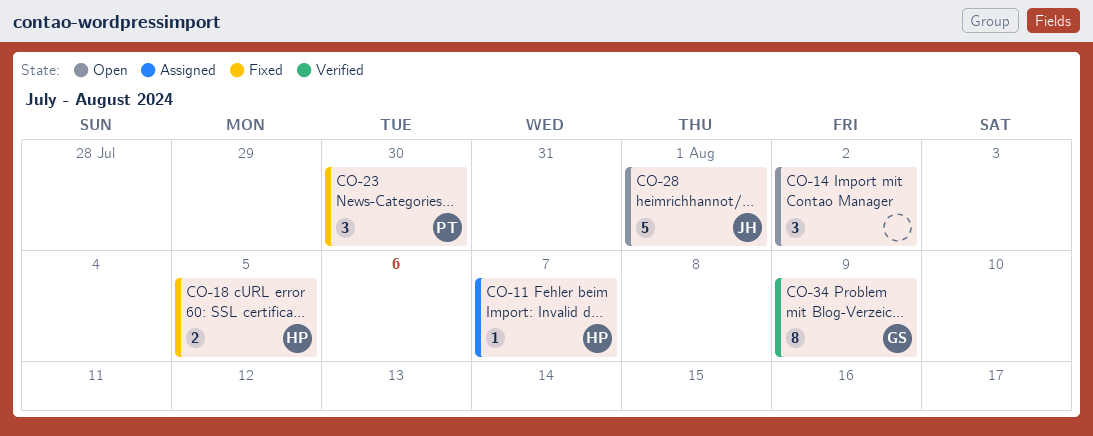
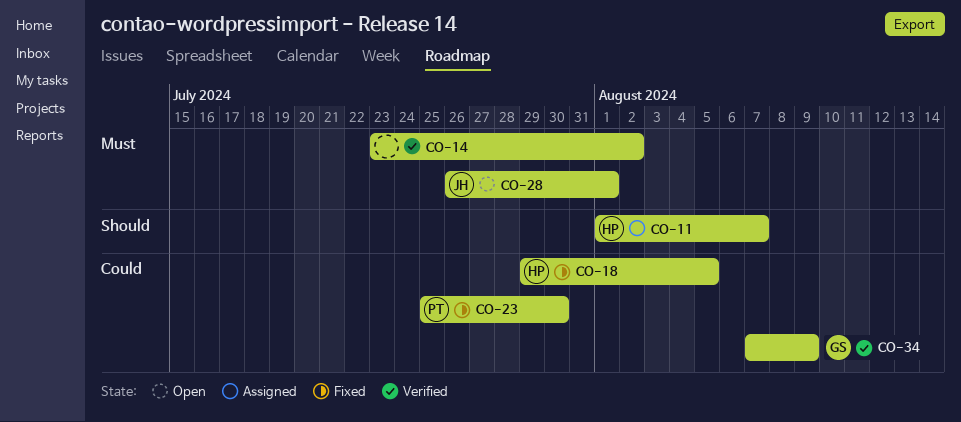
CO-14, status: Open -> Verified

